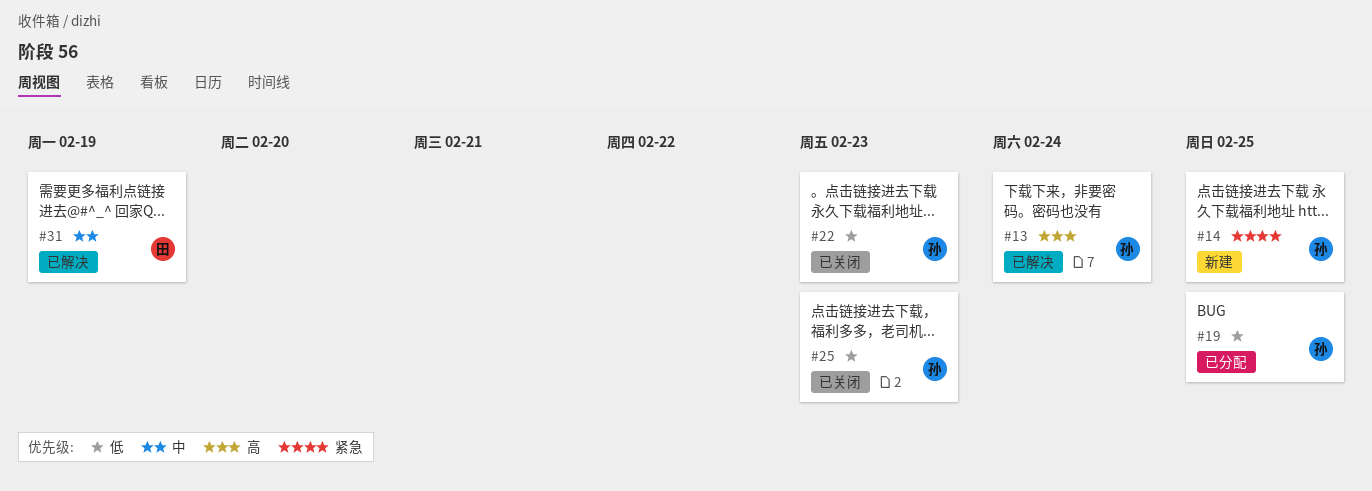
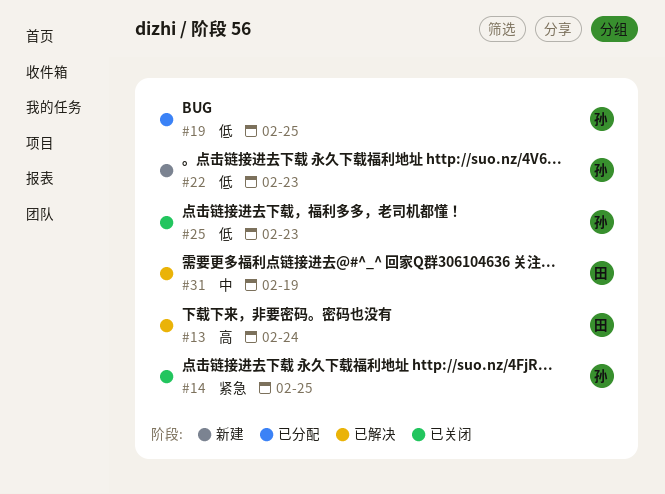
#13, owner: 孙 -> 田
#14, status: 新建 -> 已关闭
#22, status: 已关闭 -> 新建

